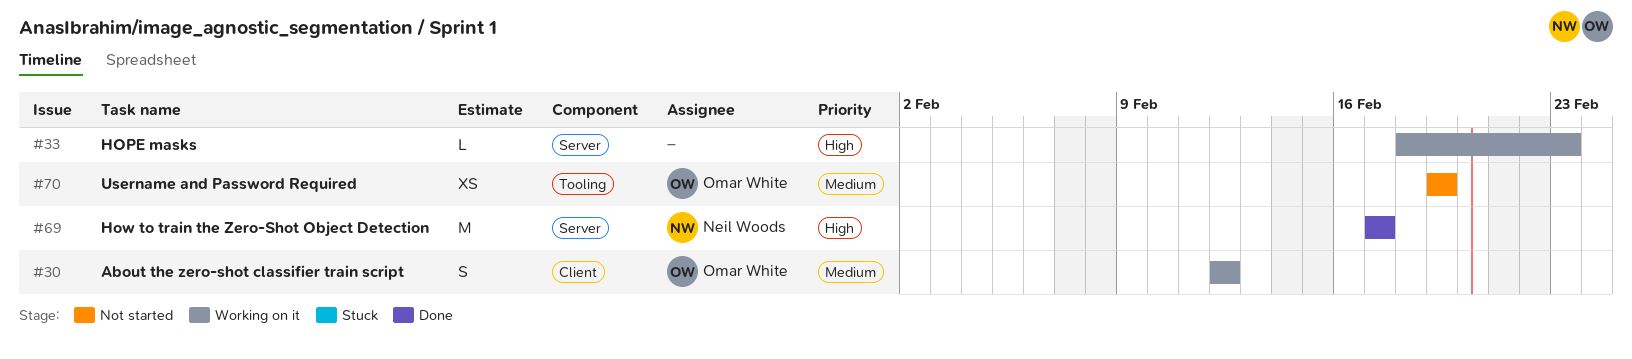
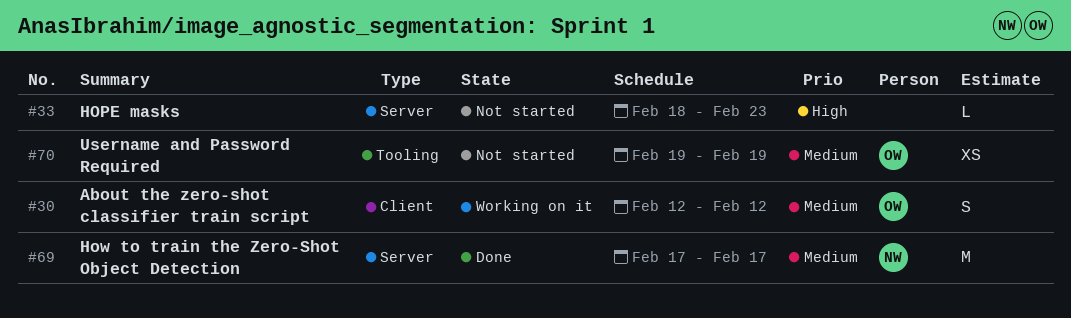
#33, status: Working on it -> Not started
#69, priority: High -> Medium

